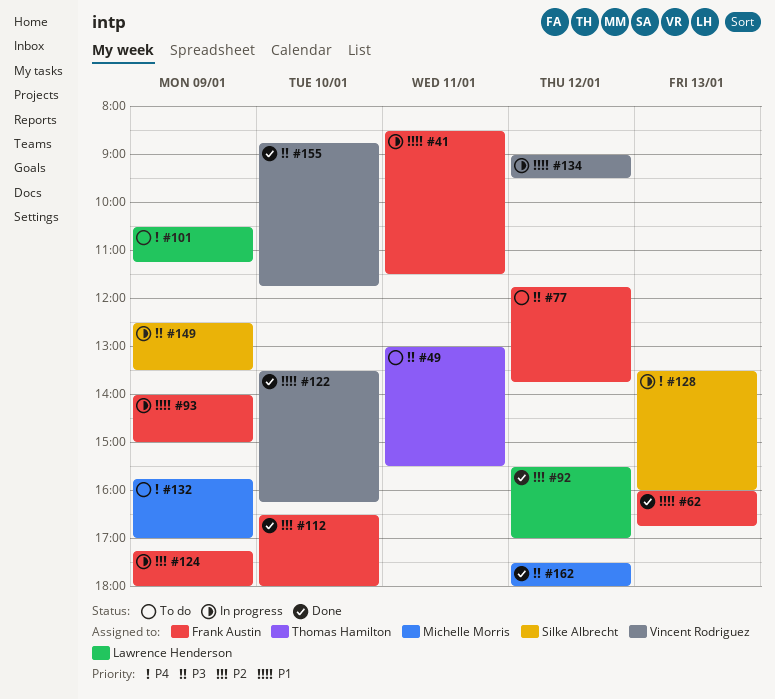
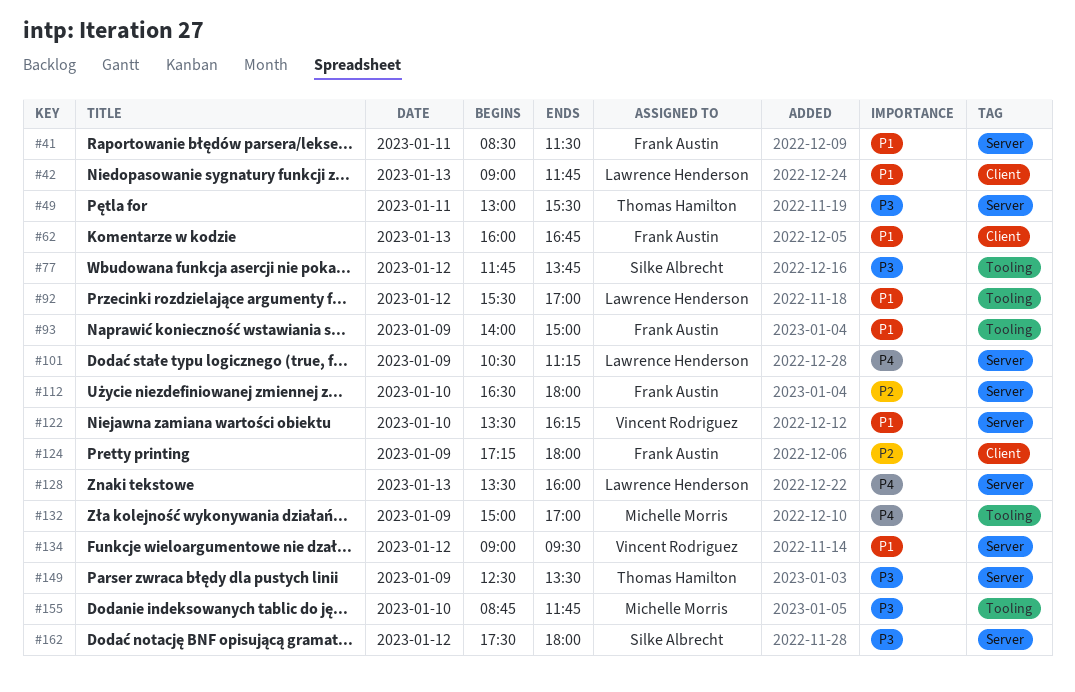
#42: none -> present
#77, owner: Frank Austin -> Silke Albrecht
#92, priority: P2 -> P1
#128, owner: Silke Albrecht -> Lawrence Henderson
#132, begins: 15:45 -> 15:00
#149, owner: Silke Albrecht -> Thomas Hamilton
#155, owner: Vincent Rodriguez -> Michelle Morris
#162, owner: Michelle Morris -> Silke Albrecht

